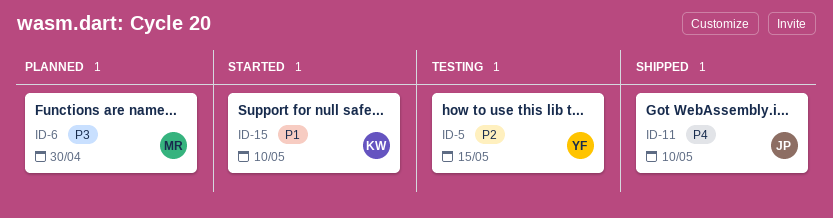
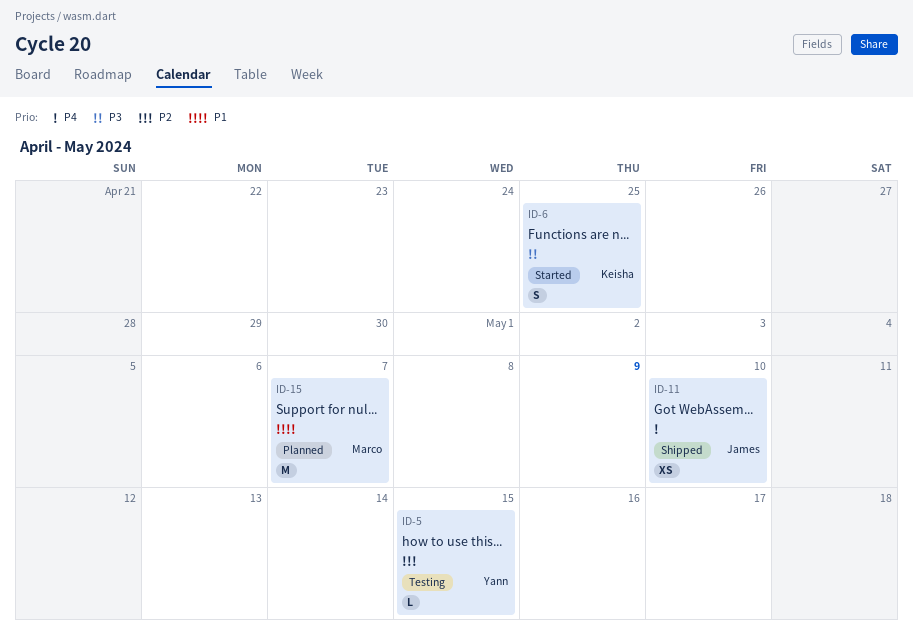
ID-6, status: Planned -> Started
ID-6, owner: Marco -> Keisha
ID-6, due: Apr 30 -> Apr 25
ID-15, status: Started -> Planned
ID-15, owner: Keisha -> Marco
ID-15, due: May 10 -> May 7

